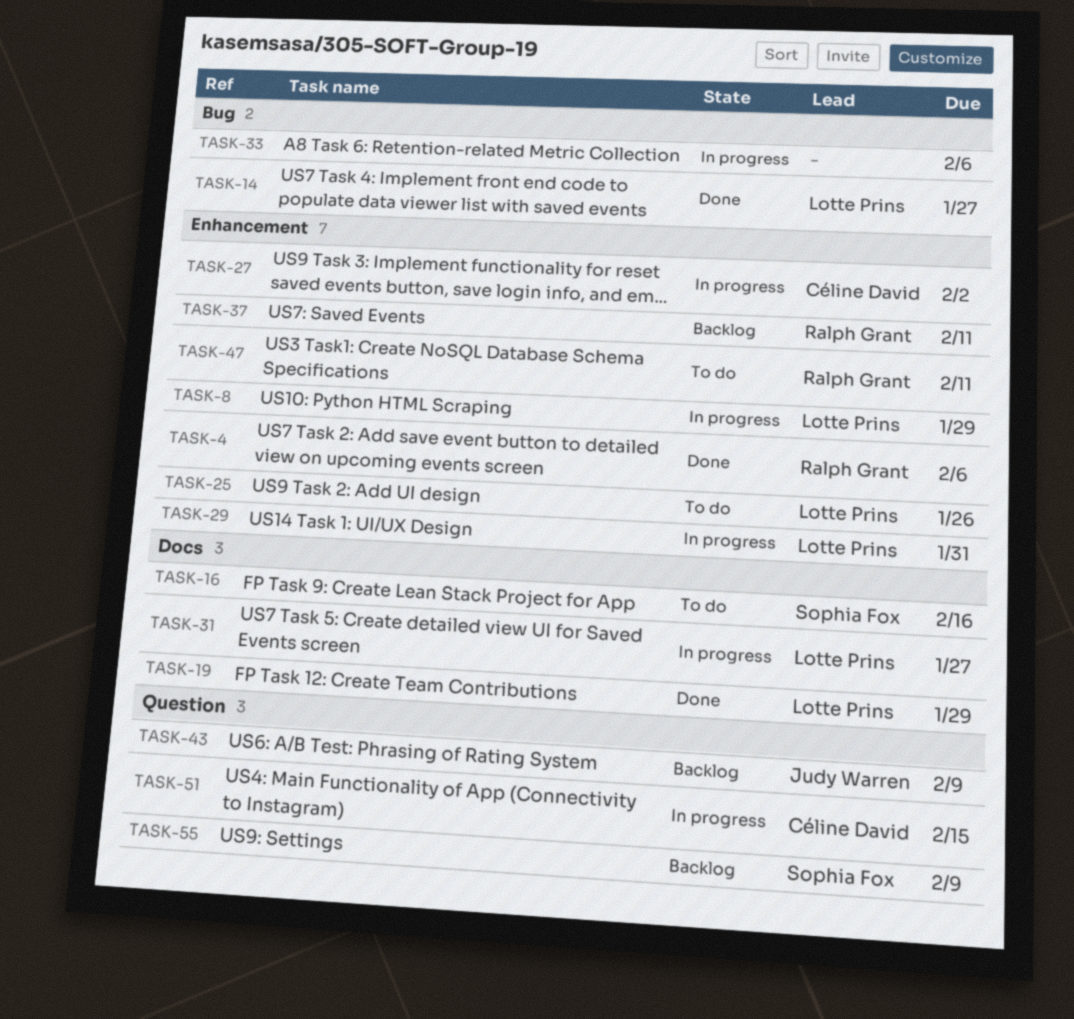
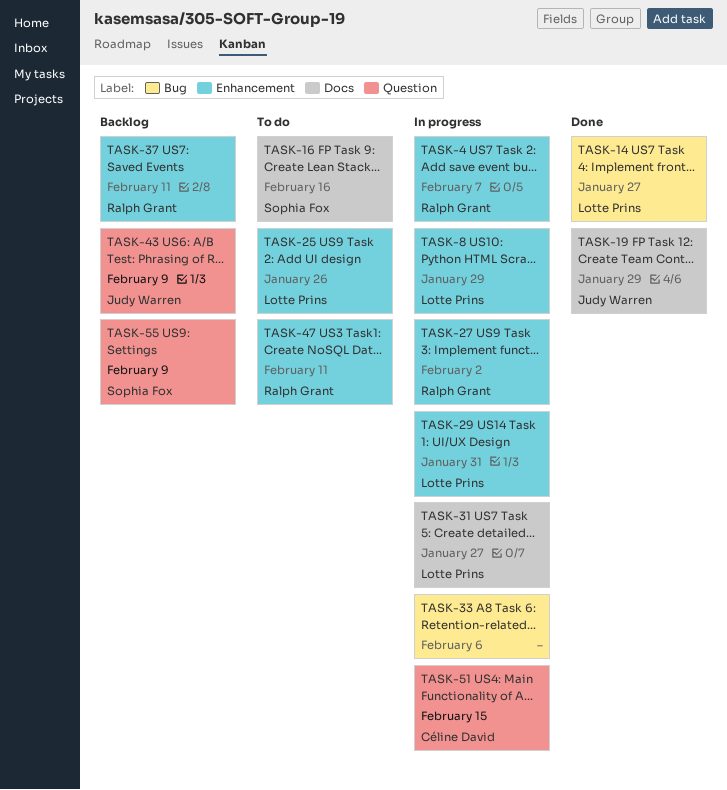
TASK-4, status: Done -> In progress
TASK-4, due: Feb 6 -> Feb 7
TASK-19, owner: Lotte Prins -> Judy Warren
TASK-27, owner: Céline David -> Ralph Grant

